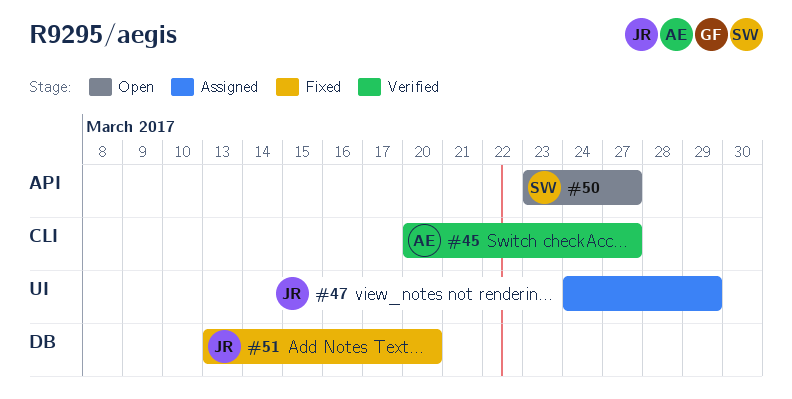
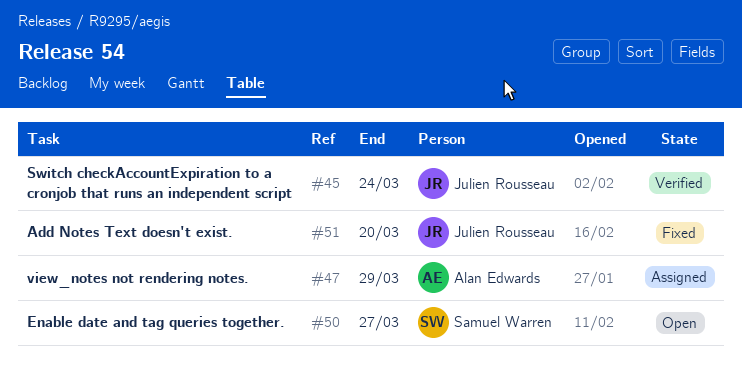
#45, owner: Alan Edwards -> Julien Rousseau
#45, due: Mar 27 -> Mar 24
#47, owner: Julien Rousseau -> Alan Edwards

